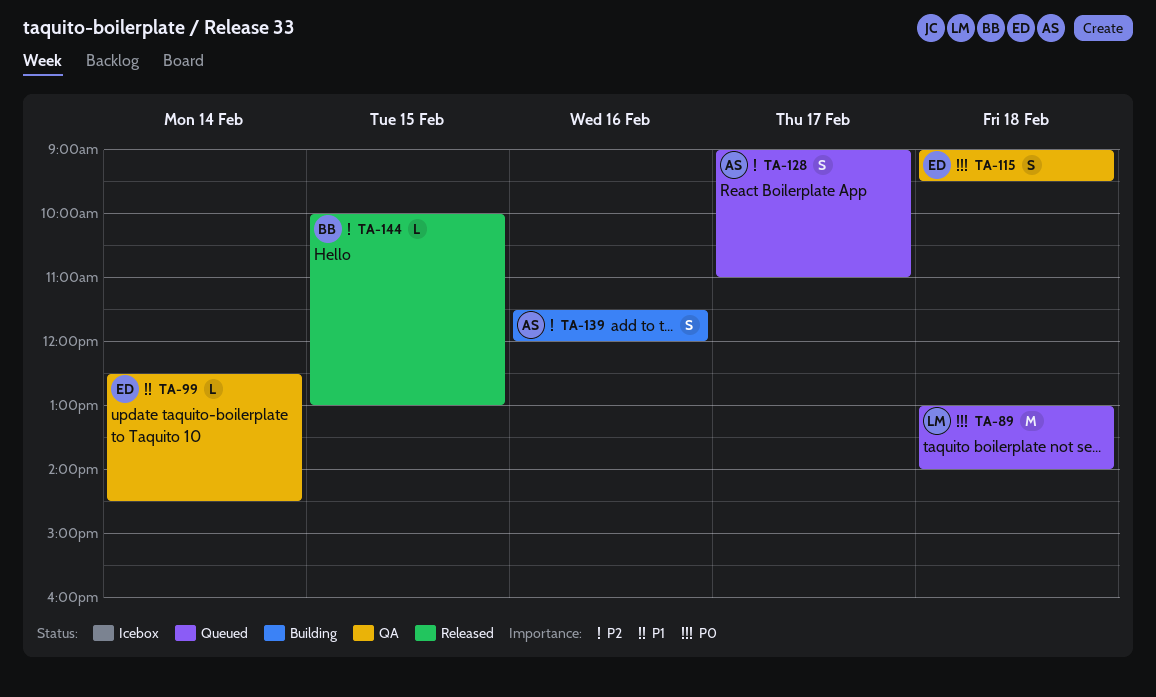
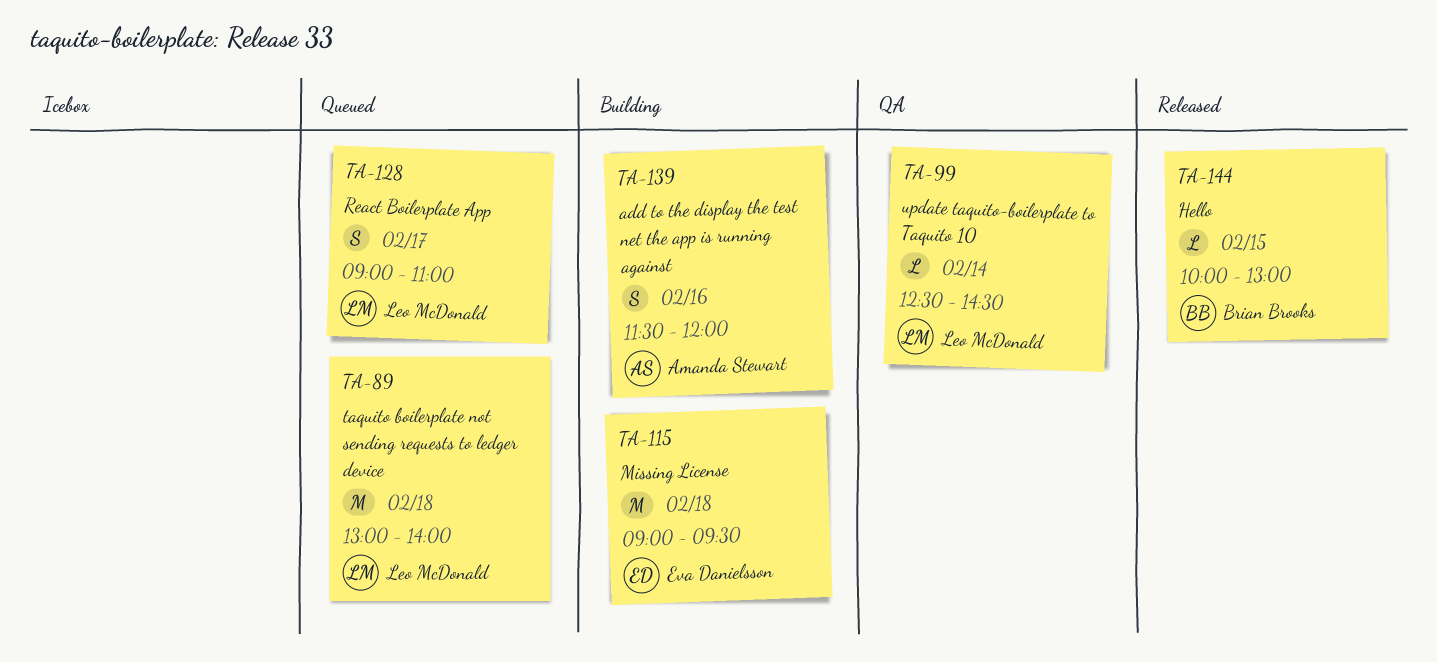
TA-99, owner: Eva Danielsson -> Leo McDonald
TA-115, status: QA -> Building
TA-115, estimate: S -> M
TA-128, owner: Amanda Stewart -> Leo McDonald

